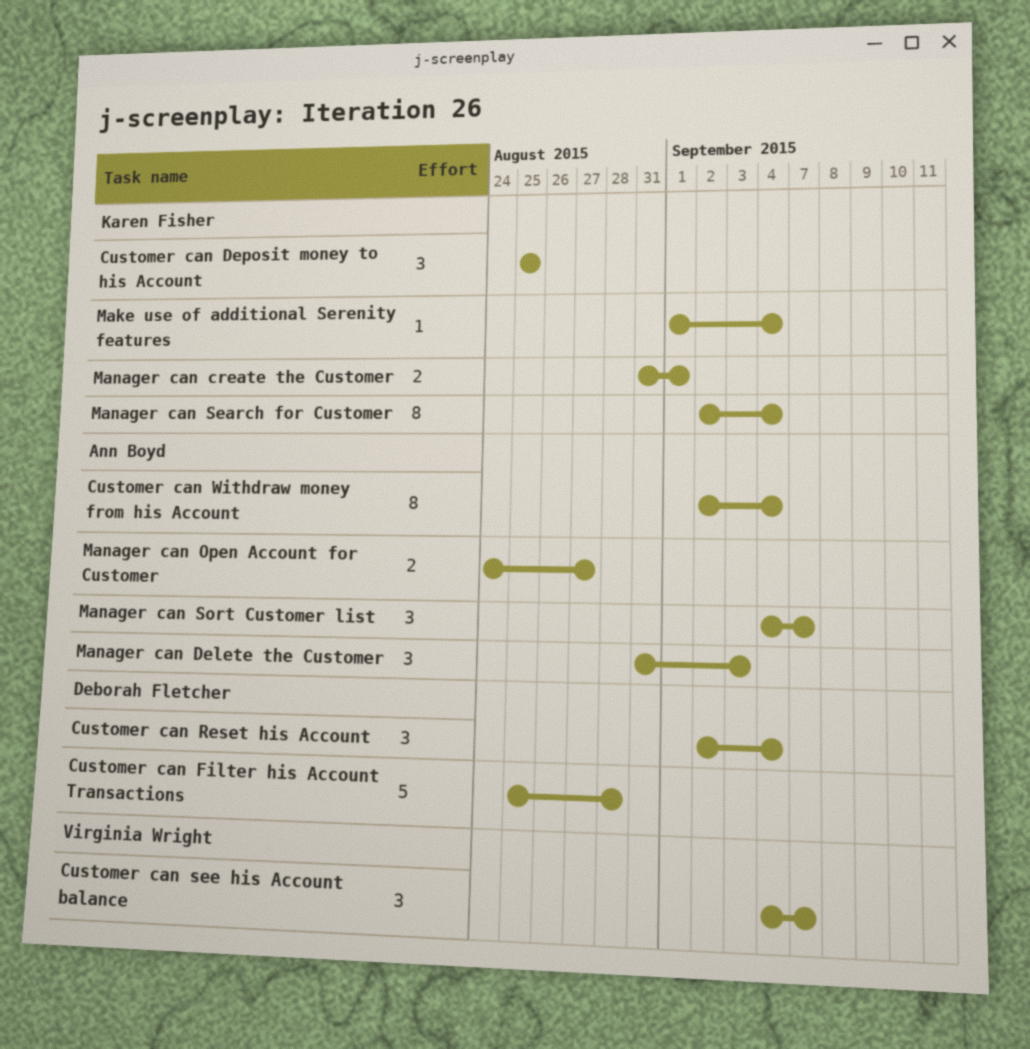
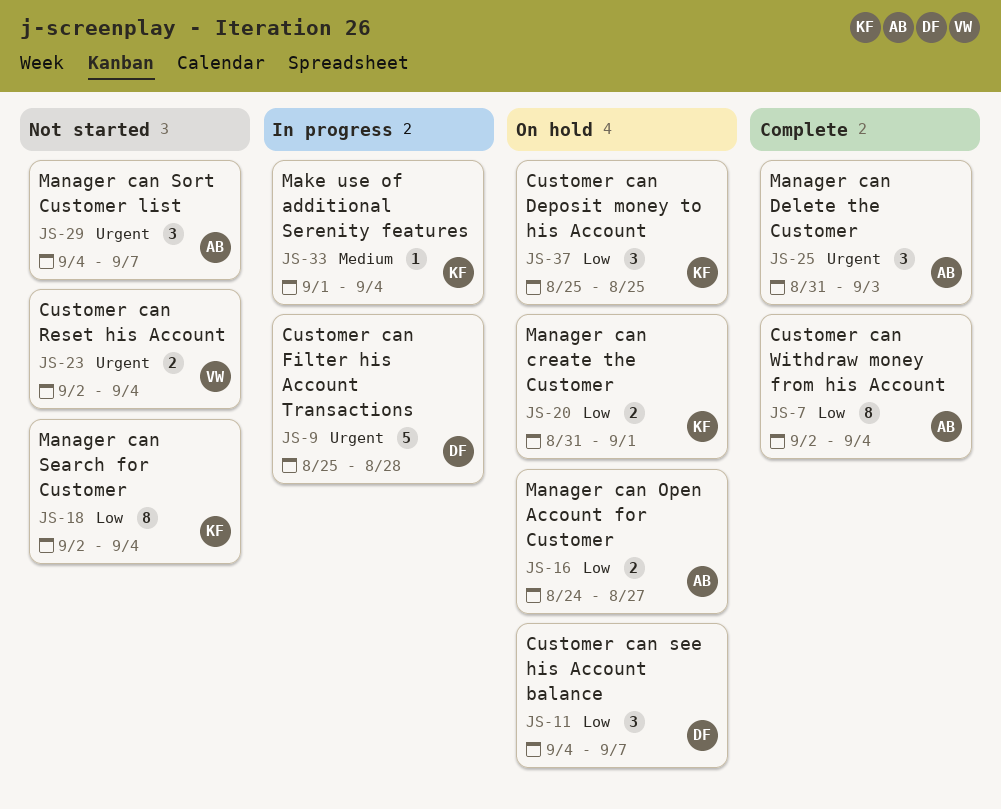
Customer can Reset his Account, owner: Deborah Fletcher -> Virginia Wright
Customer can Reset his Account, estimate: 3 -> 2
Customer can see his Account balance, owner: Virginia Wright -> Deborah Fletcher

